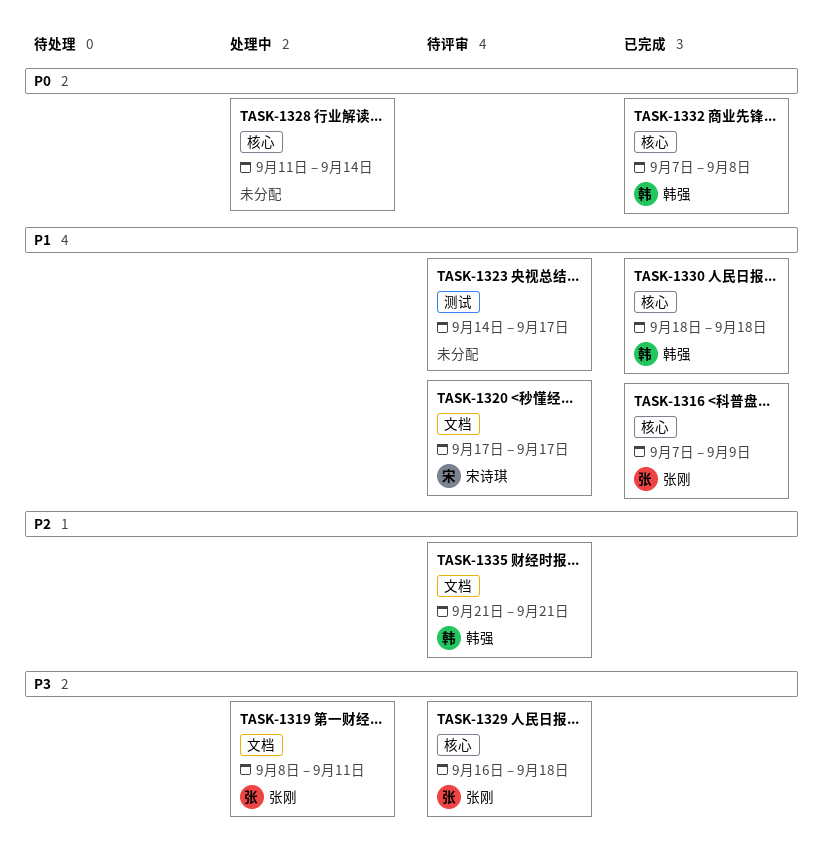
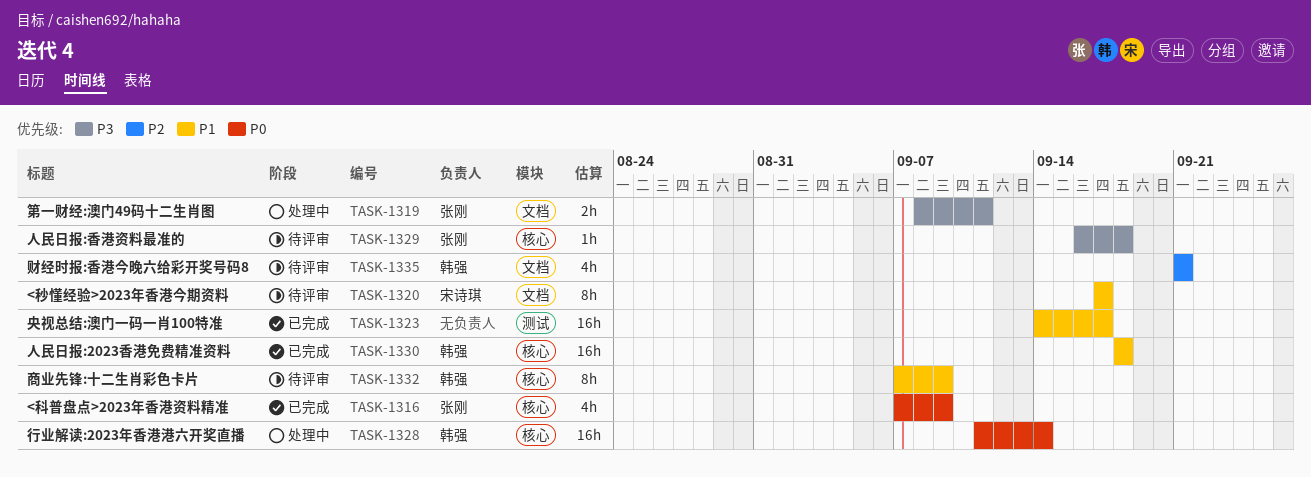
TASK-1316, priority: P1 -> P0
TASK-1323, status: 待评审 -> 已完成
TASK-1328, owner: none -> 韩强
TASK-1332, status: 已完成 -> 待评审
TASK-1332, priority: P0 -> P1
TASK-1332, due: Sep 8 -> Sep 9

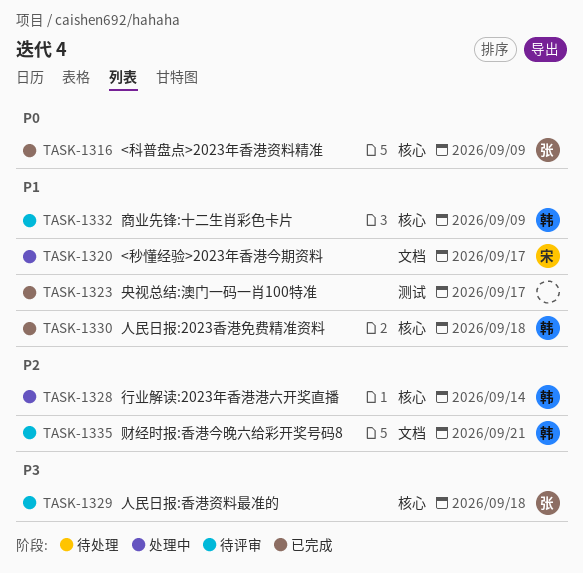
TASK-1319: present -> none
TASK-1320, status: 待评审 -> 处理中
TASK-1328, priority: P0 -> P2

